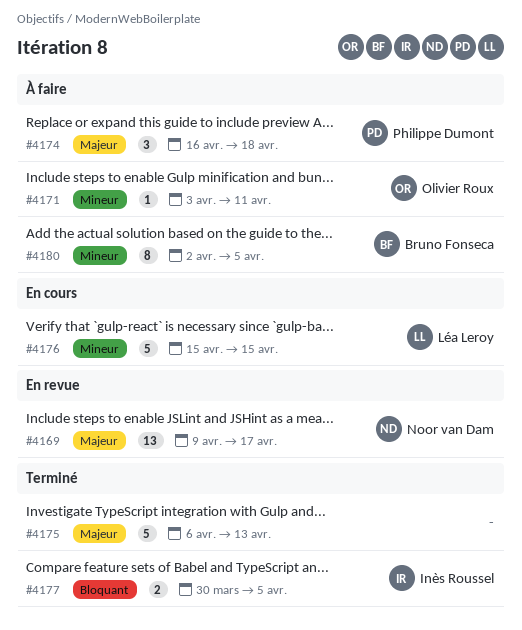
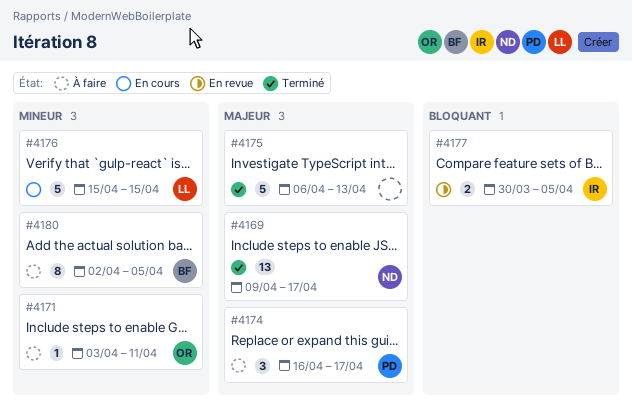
#4169, status: En revue -> Terminé
#4174, due: Apr 18 -> Apr 17
#4177, status: Terminé -> En revue

